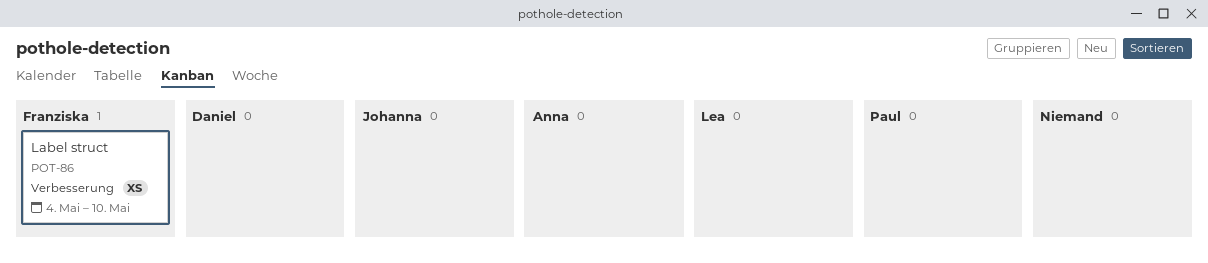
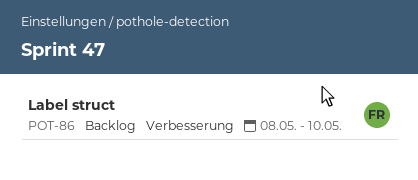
POT-86, start: May 4 -> May 8

